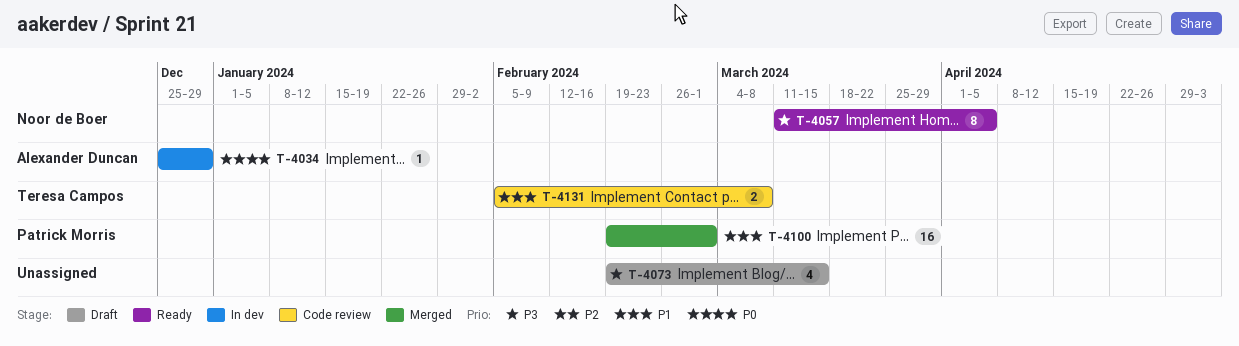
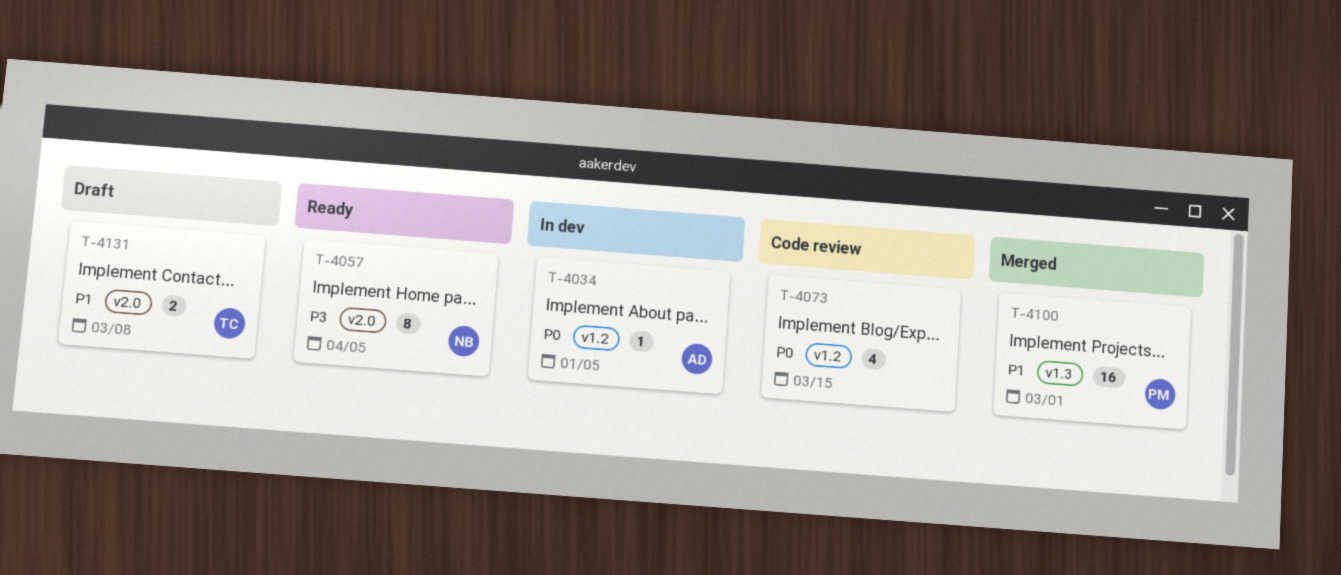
T-4034, due: Dec 29 -> Jan 5
T-4073, status: Draft -> Code review
T-4073, priority: P3 -> P0
T-4131, status: Code review -> Draft

